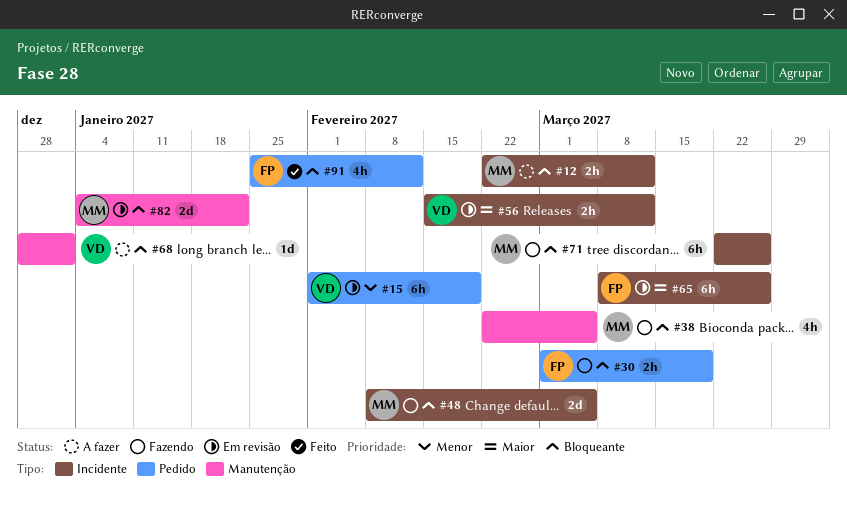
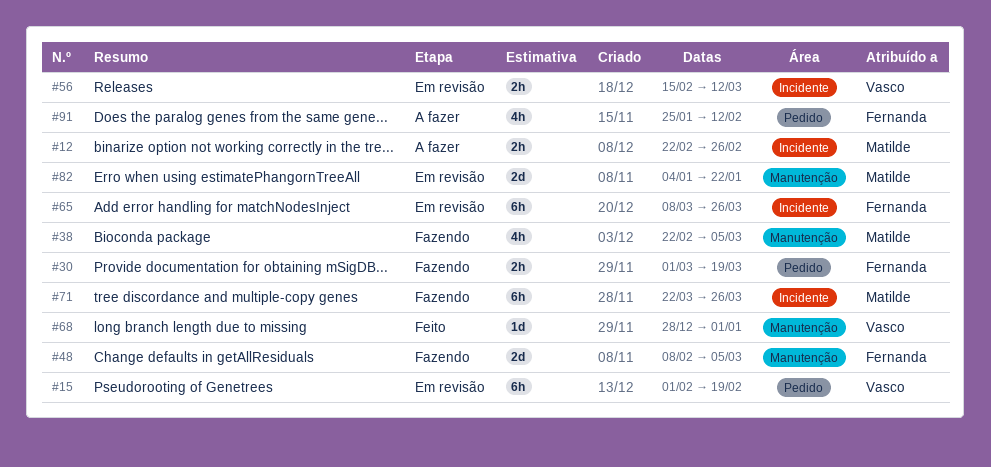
#12, due: Mar 12 -> Feb 26
#48, owner: Matilde -> Fernanda
#48, label: Incidente -> Manutenção
#68, status: A fazer -> Feito
#91, status: Feito -> A fazer

